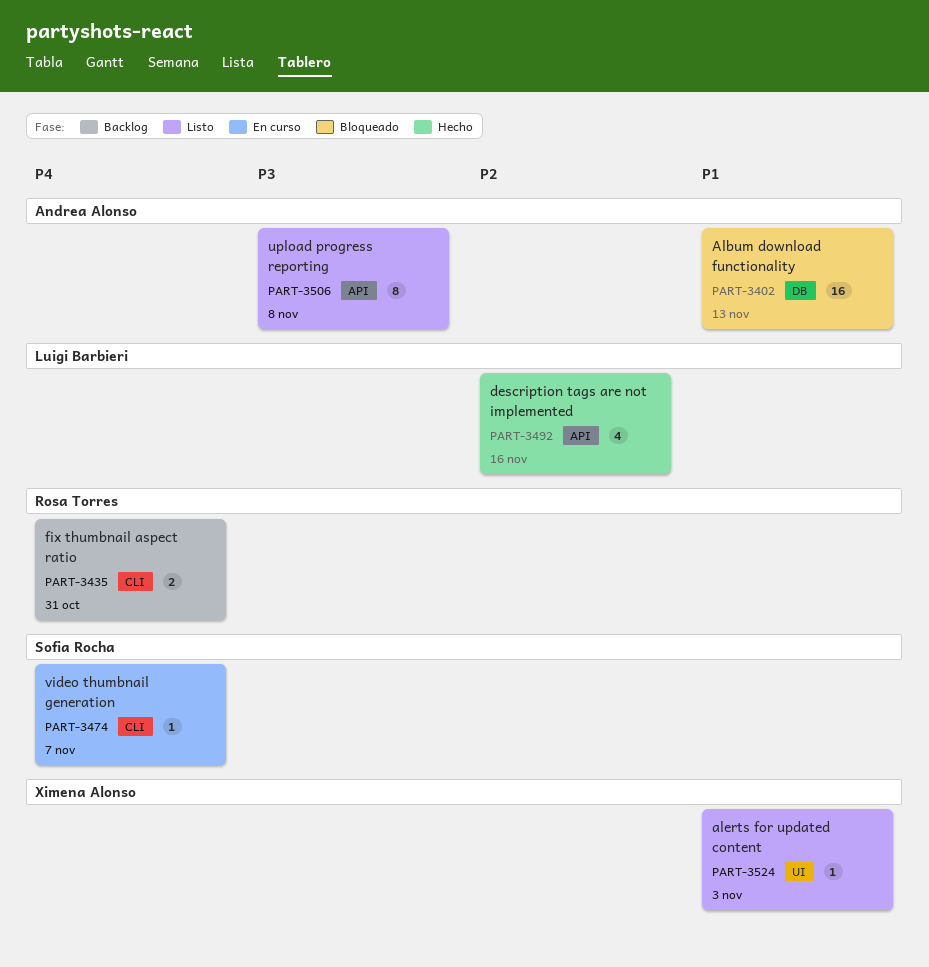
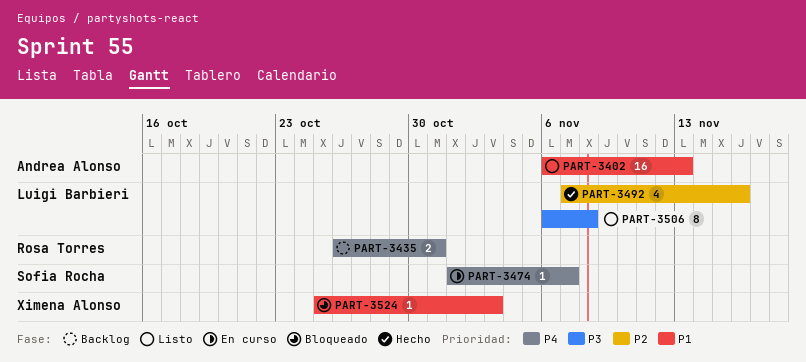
PART-3402, status: Bloqueado -> Listo
PART-3506, owner: Andrea Alonso -> Luigi Barbieri
PART-3524, status: Listo -> Bloqueado

